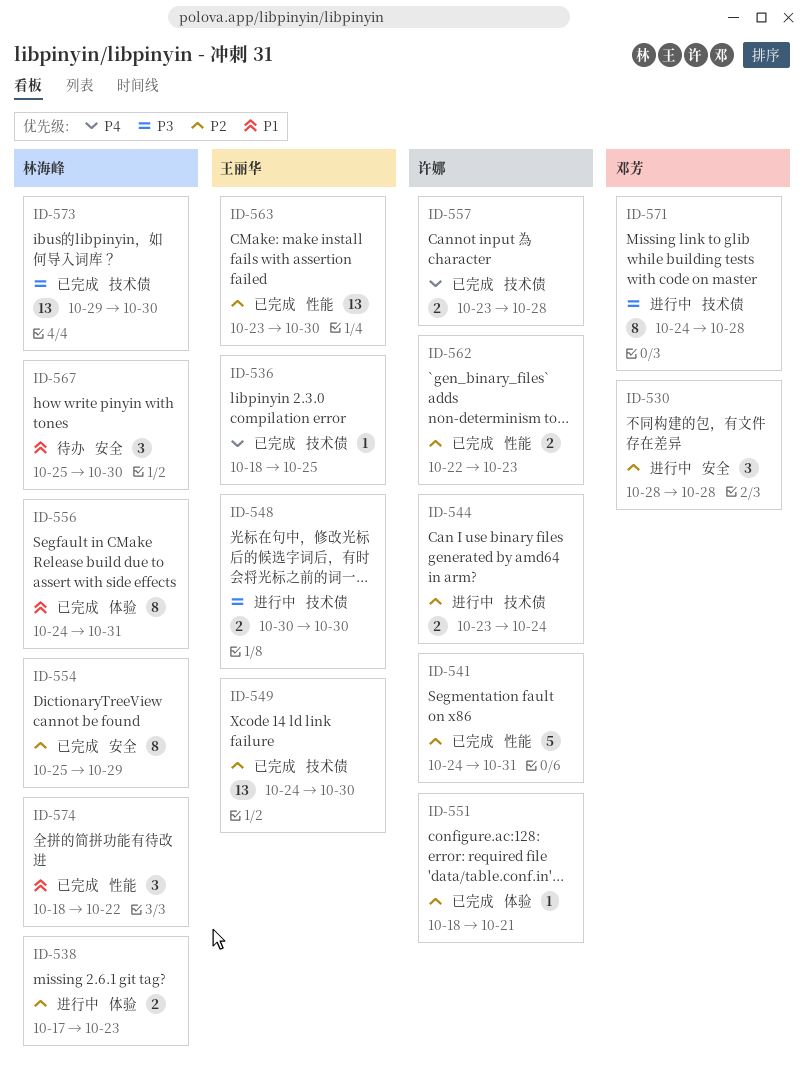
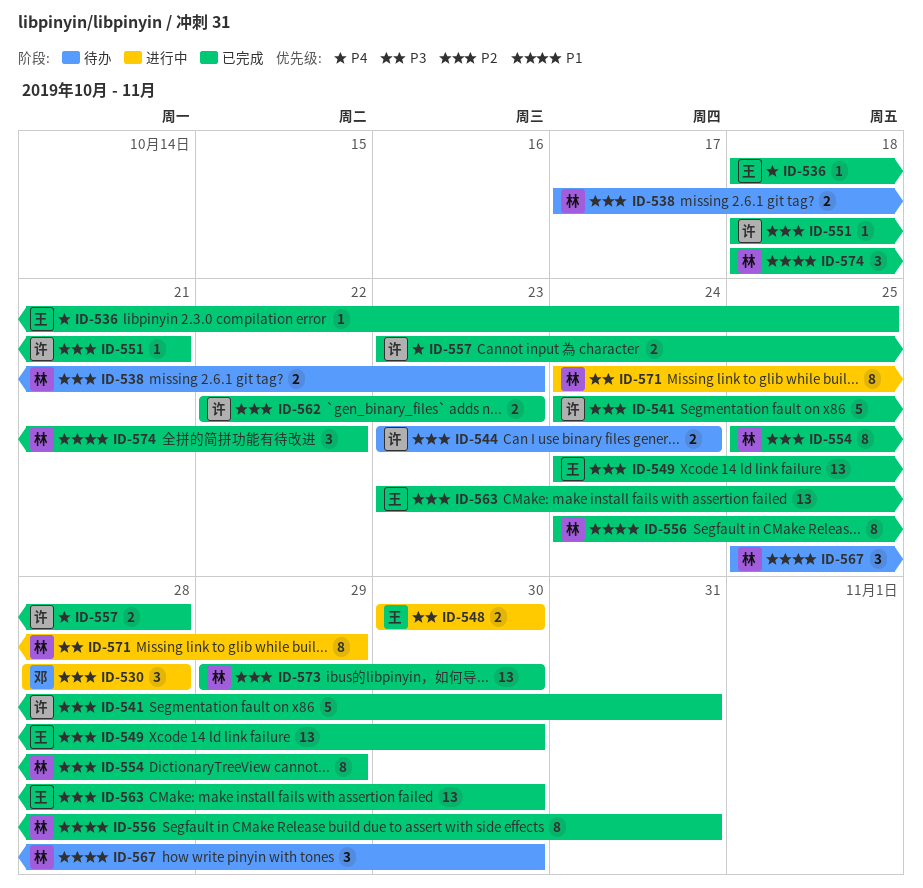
ID-538, status: 进行中 -> 待办
ID-544, status: 进行中 -> 待办
ID-571, owner: 邓芳 -> 林海峰
ID-571, due: Oct 28 -> Oct 29
ID-573, priority: P3 -> P2

